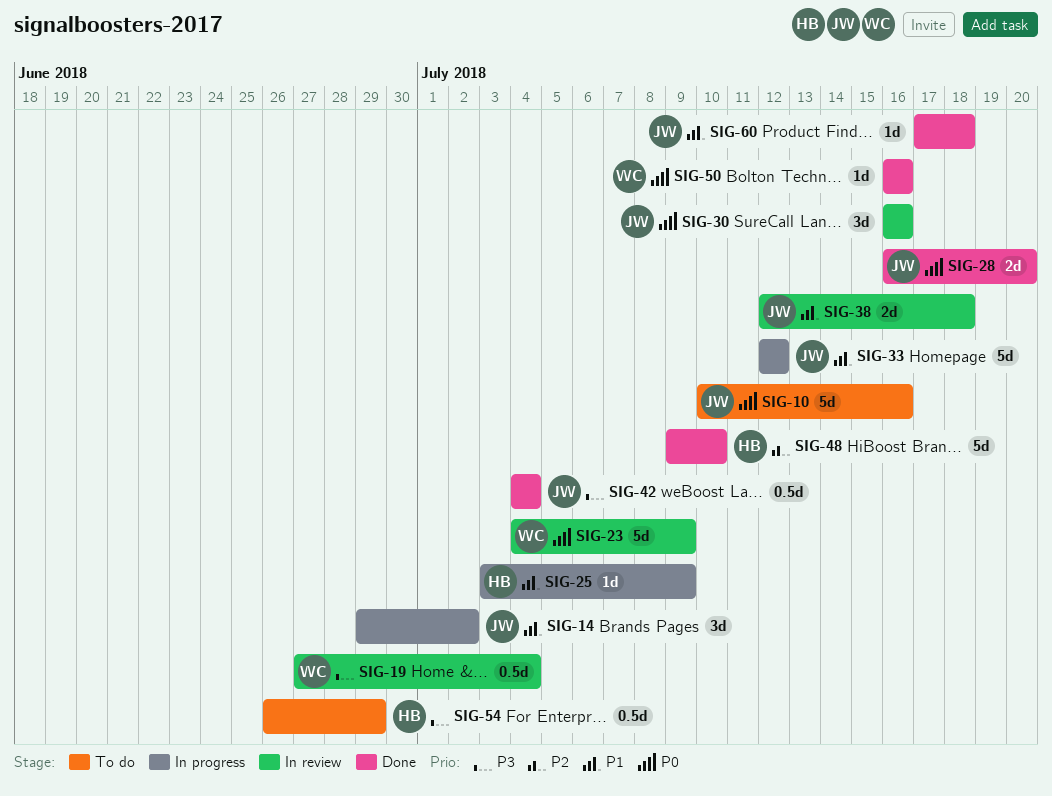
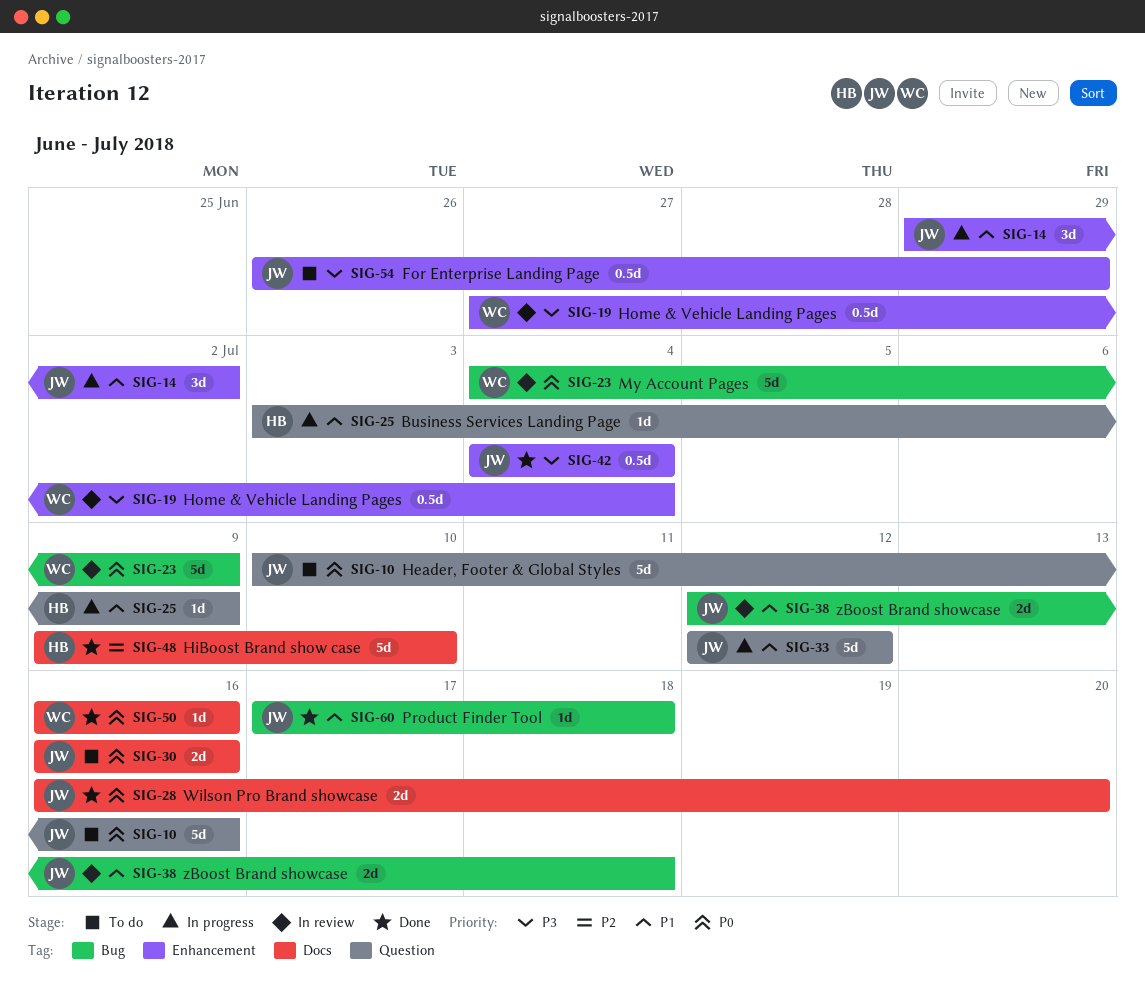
SIG-30, status: In review -> To do
SIG-30, estimate: 3d -> 2d
SIG-54, owner: HB -> JW

